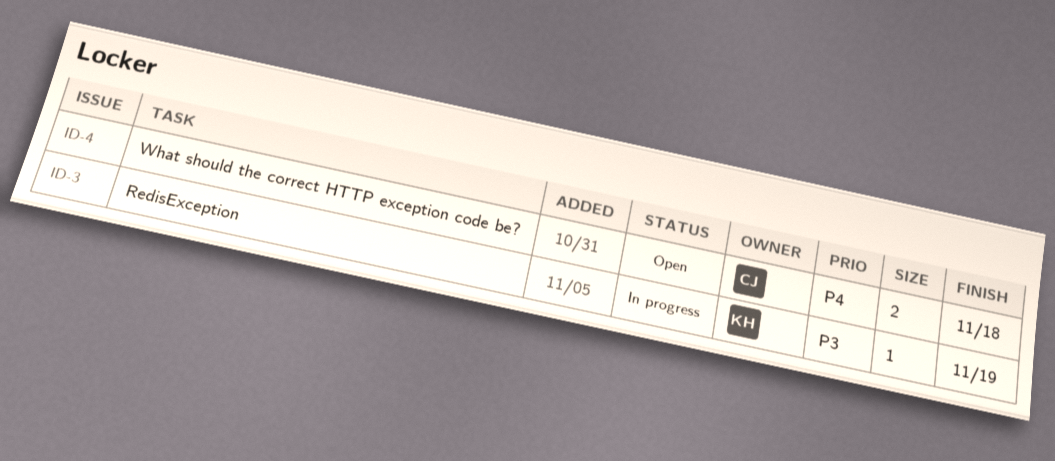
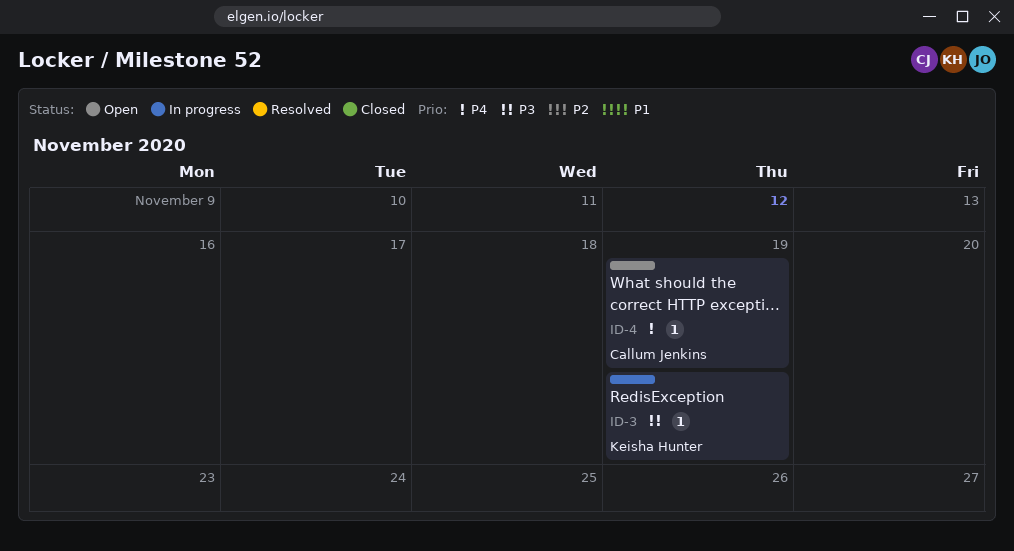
ID-4, estimate: 2 -> 1
ID-4, due: Nov 18 -> Nov 19

